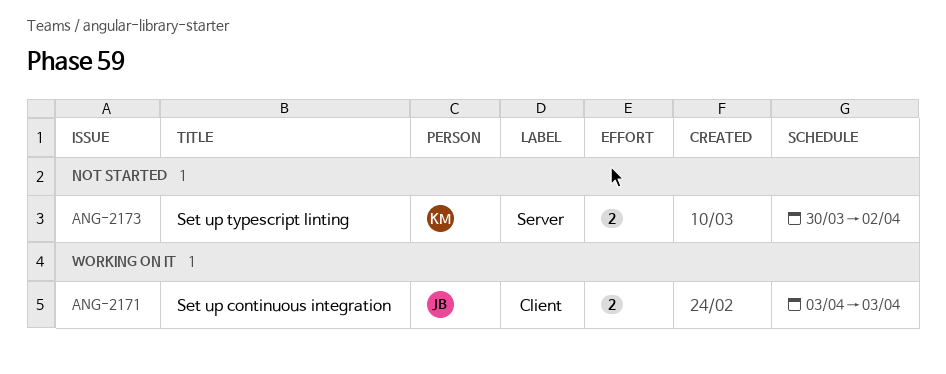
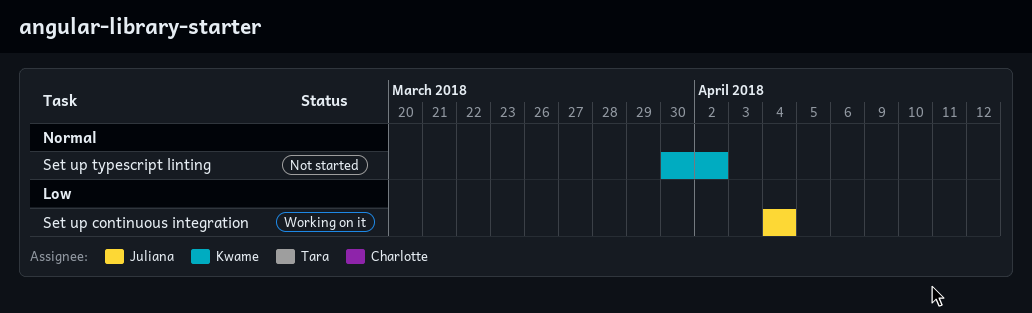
Set up continuous integration, start: Apr 3 -> Apr 4
Set up continuous integration, due: Apr 3 -> Apr 4

